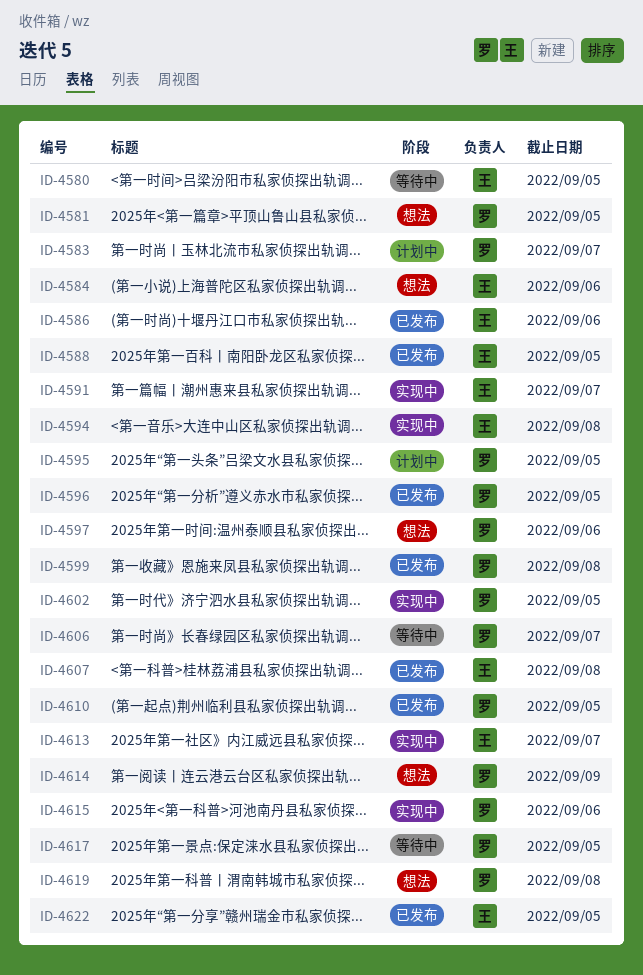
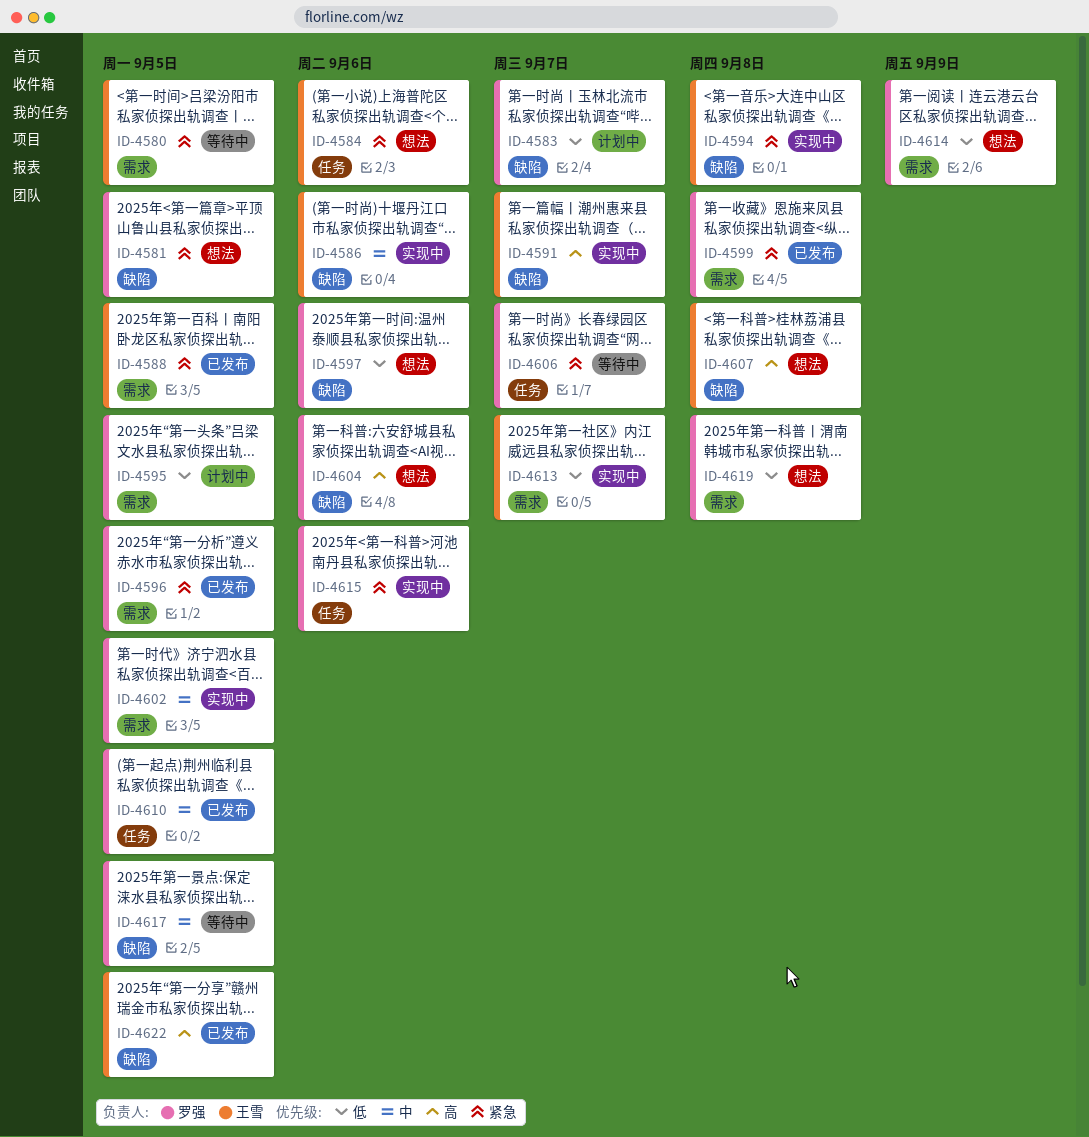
ID-4586, status: 已发布 -> 实现中
ID-4604: none -> present
ID-4607, status: 已发布 -> 想法

